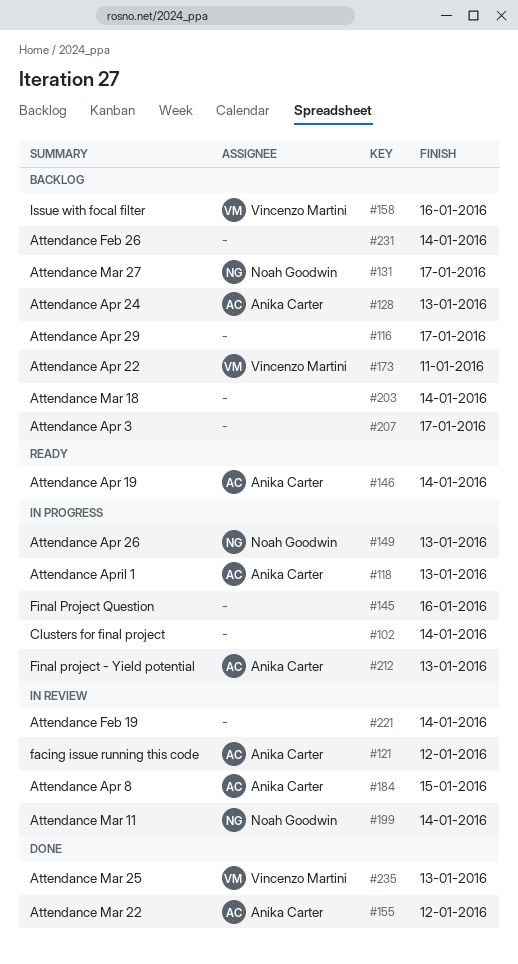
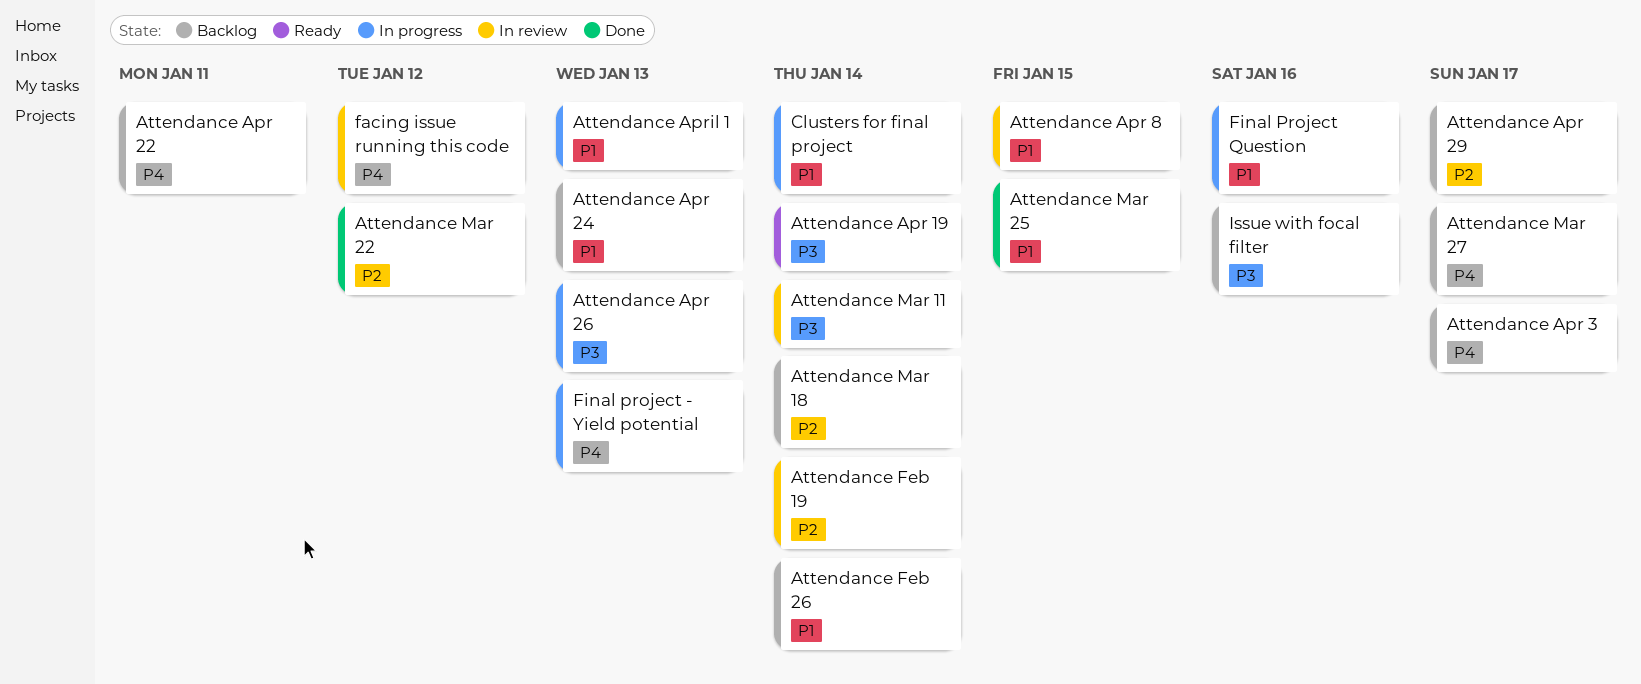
Attendance Mar 25, due: Jan 13 -> Jan 15

